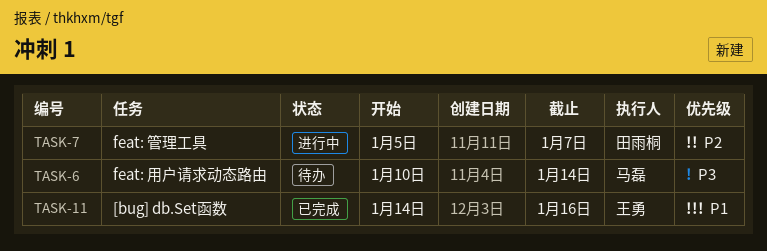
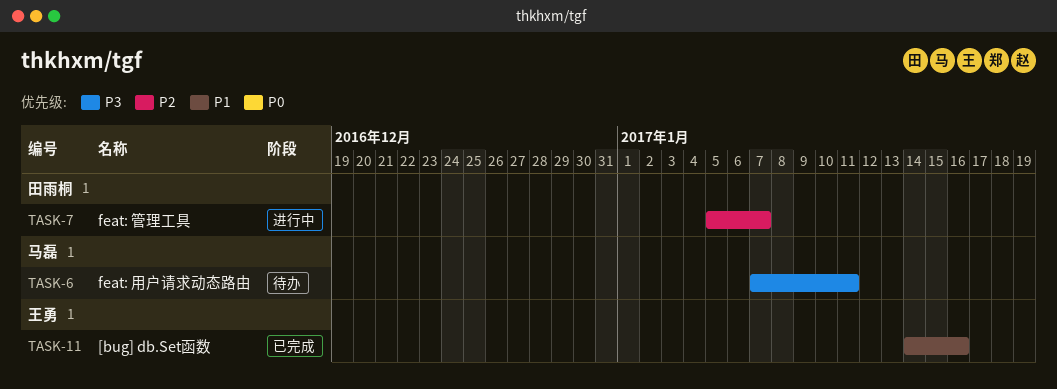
TASK-6, start: Jan 10 -> Jan 7
TASK-6, due: Jan 14 -> Jan 11

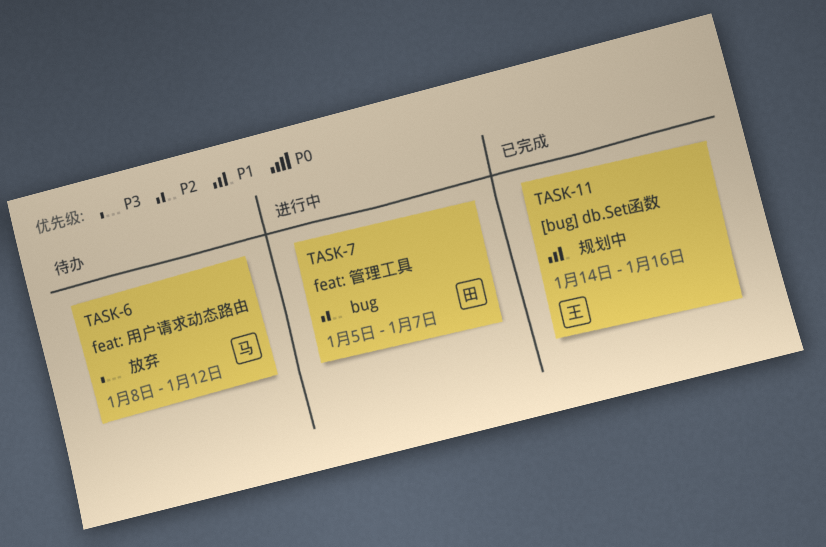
TASK-6, start: Jan 7 -> Jan 8
TASK-6, due: Jan 11 -> Jan 12

